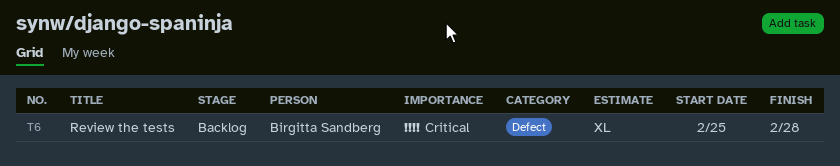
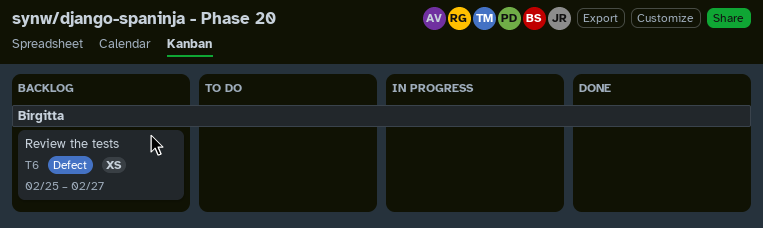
T6, estimate: XL -> XS
T6, due: Feb 28 -> Feb 27

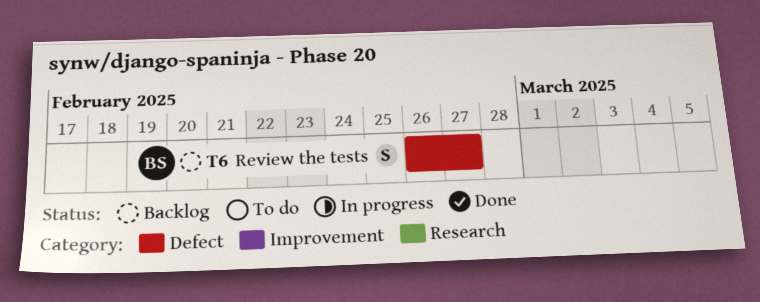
T6, estimate: XS -> S
T6, start: Feb 25 -> Feb 26

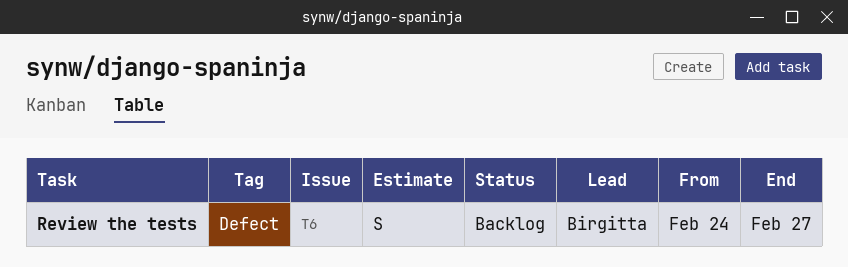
T6, start: Feb 26 -> Feb 24

